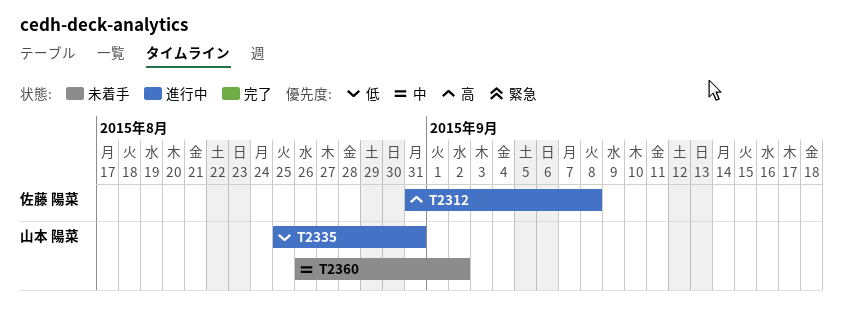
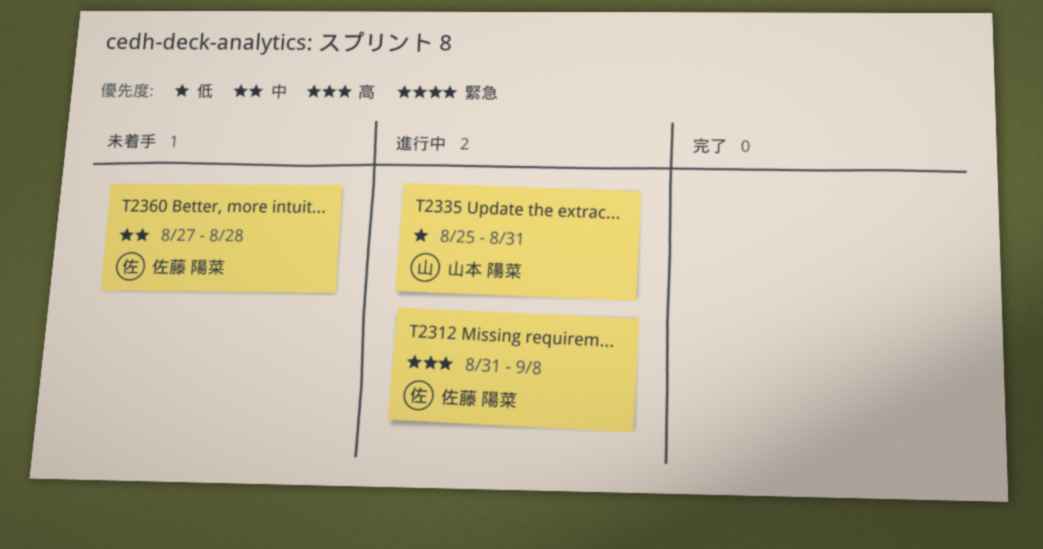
T2360, owner: 山本 陽菜 -> 佐藤 陽菜
T2360, start: Aug 26 -> Aug 27
T2360, due: Sep 2 -> Aug 28

